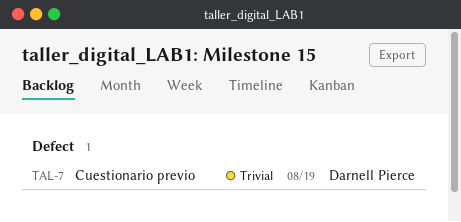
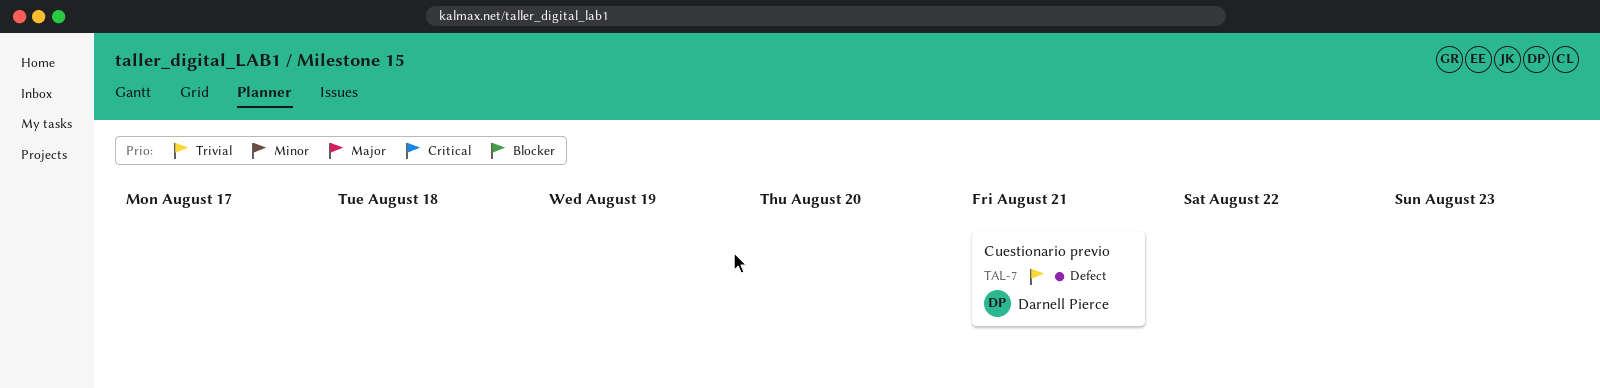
TAL-7, due: Aug 19 -> Aug 21

